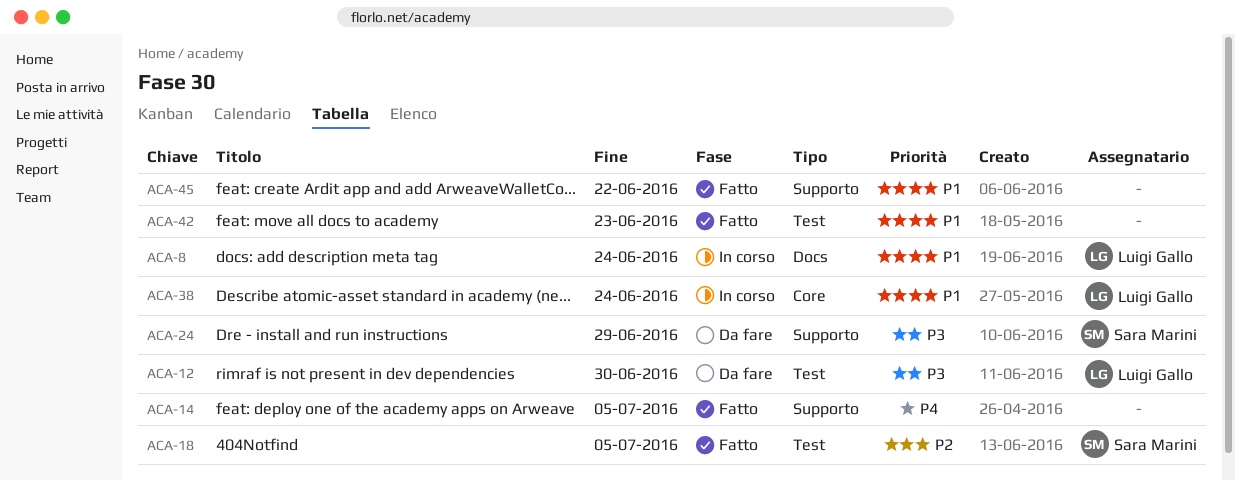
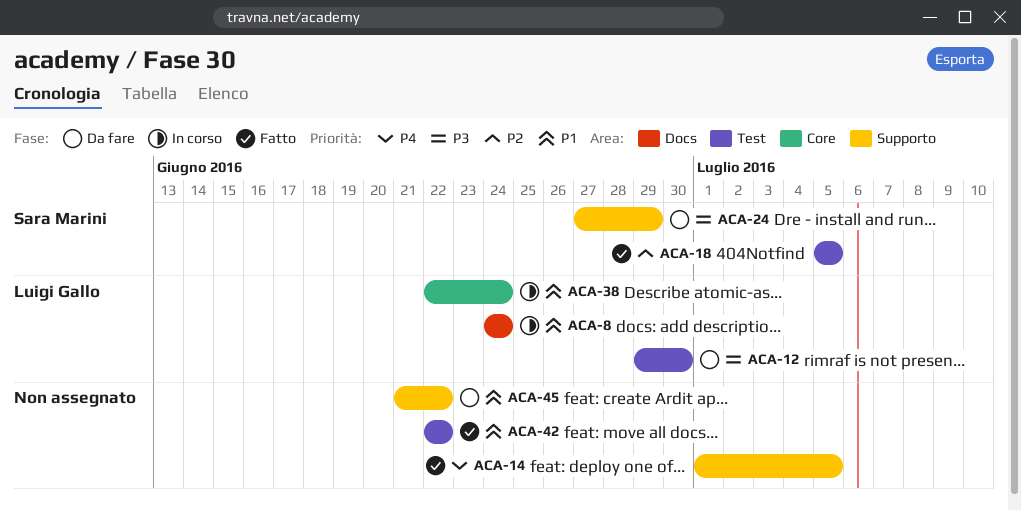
ACA-42, due: Jun 23 -> Jun 22
ACA-45, status: Fatto -> Da fare

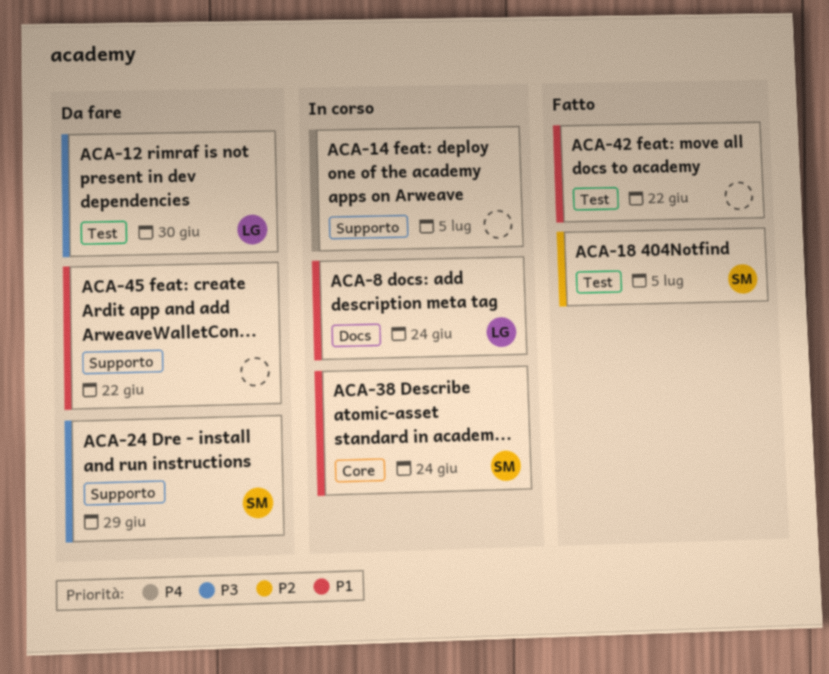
ACA-14, status: Fatto -> In corso
ACA-38, owner: Luigi Gallo -> Sara Marini

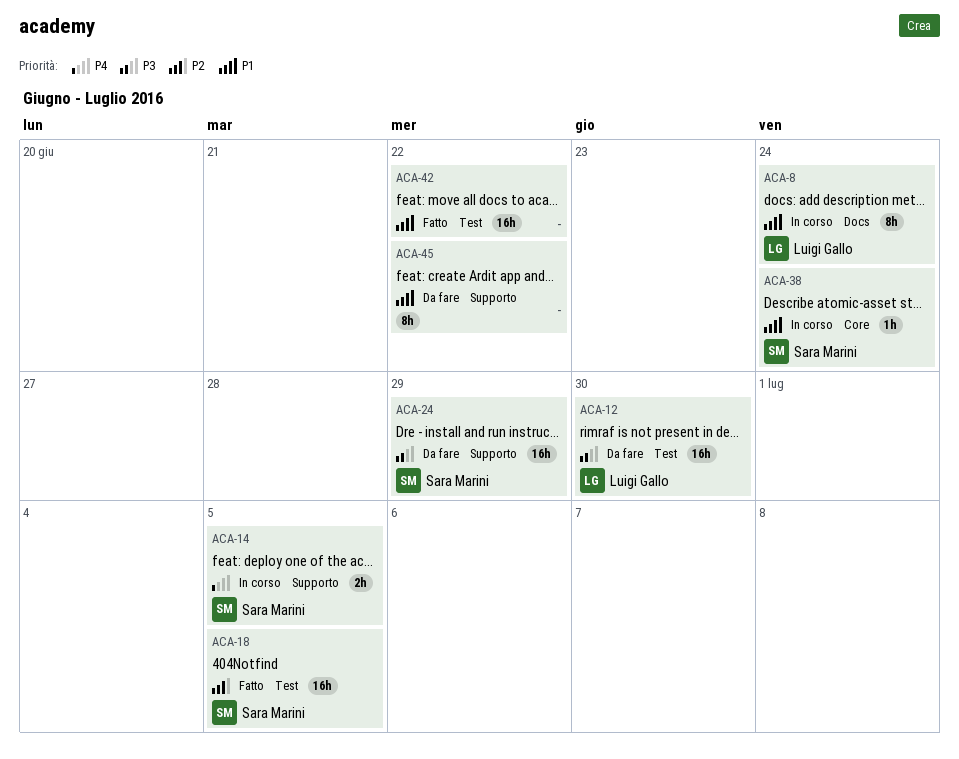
ACA-14, owner: none -> Sara Marini

